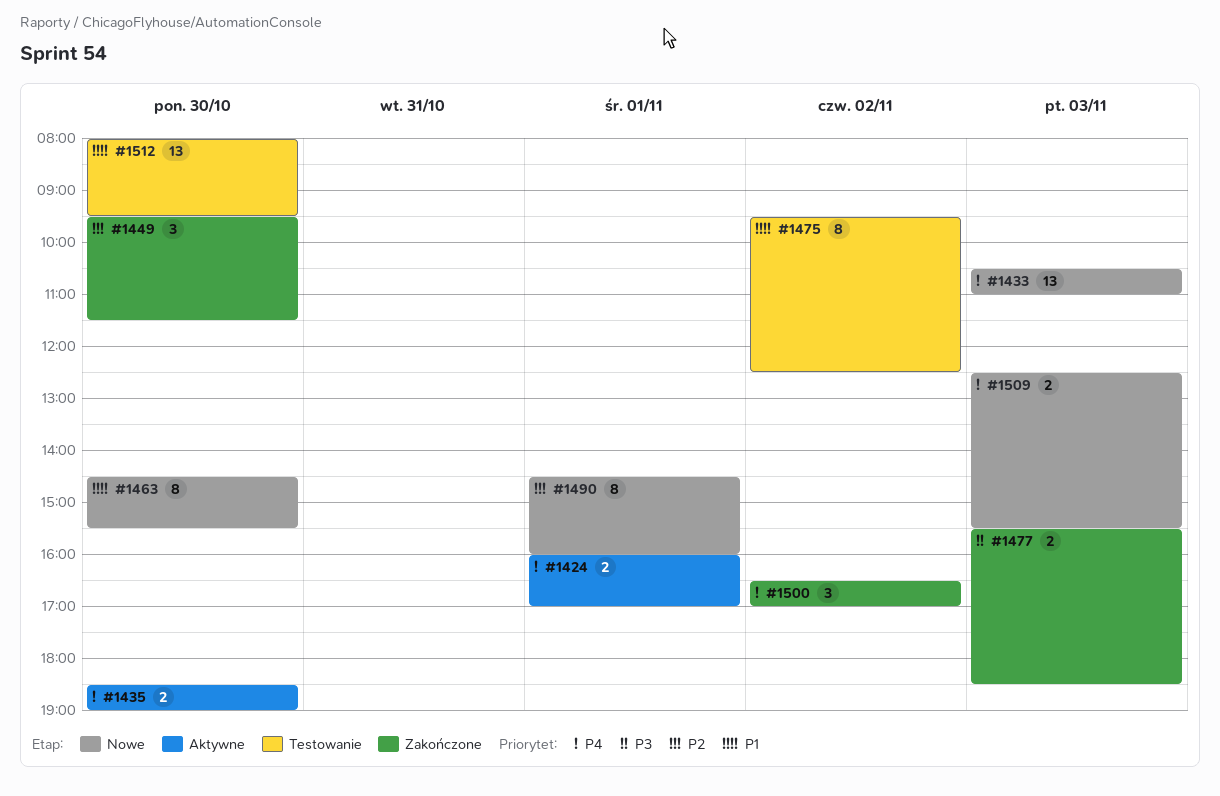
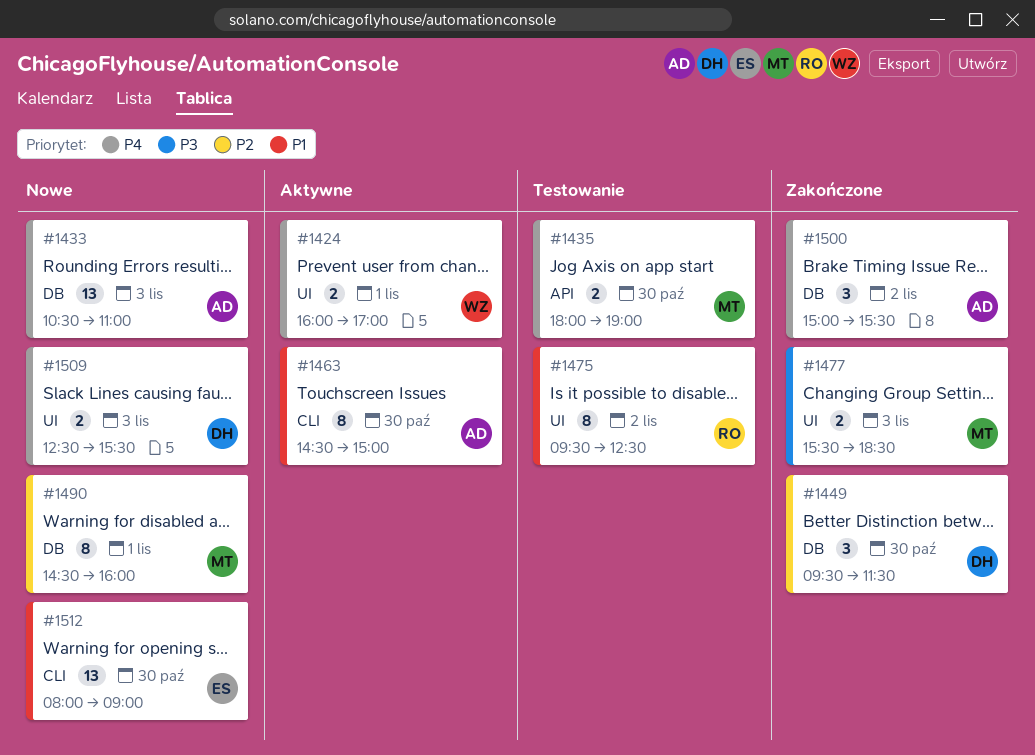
#1435, status: Aktywne -> Testowanie
#1435, begins: 18:30 -> 18:00
#1463, status: Nowe -> Aktywne
#1463, ends: 15:30 -> 15:00
#1500, begins: 16:30 -> 15:00
#1500, ends: 17:00 -> 15:30
#1512, status: Testowanie -> Nowe
#1512, ends: 09:30 -> 09:00

